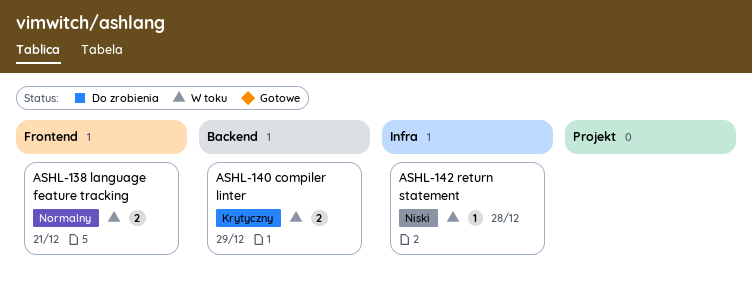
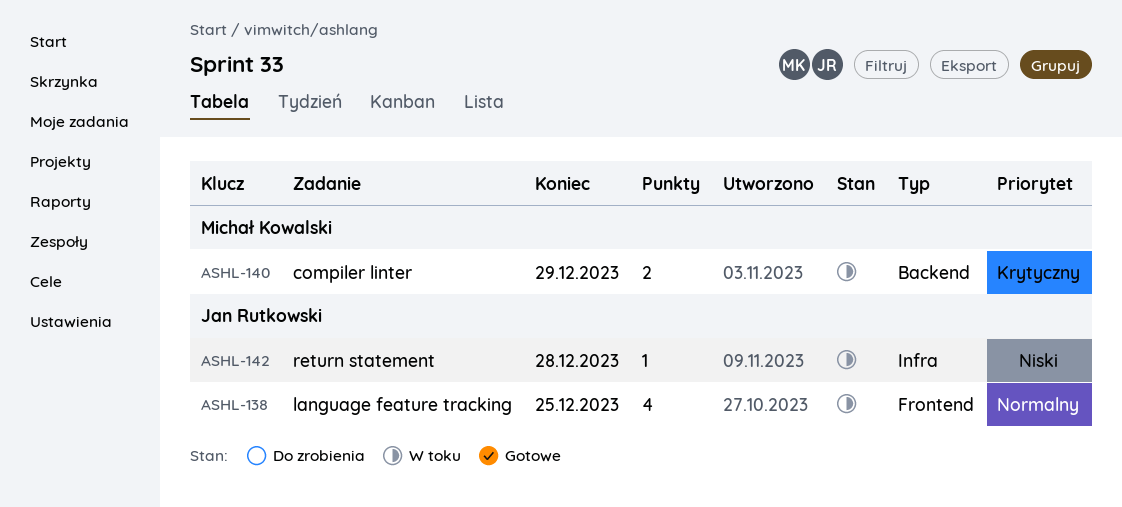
ASHL-138, estimate: 2 -> 4
ASHL-138, due: Dec 21 -> Dec 25

